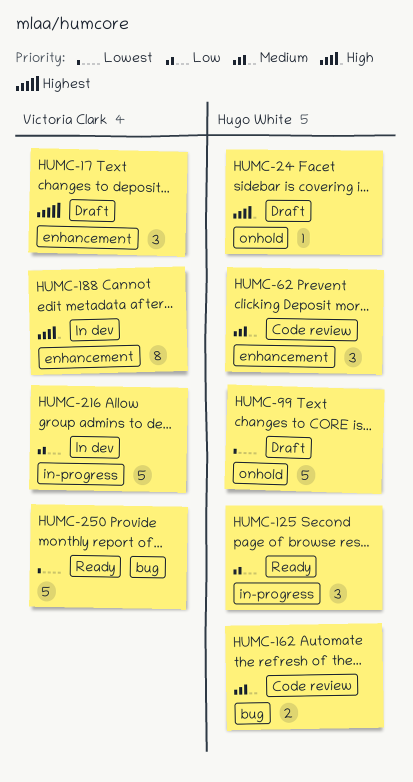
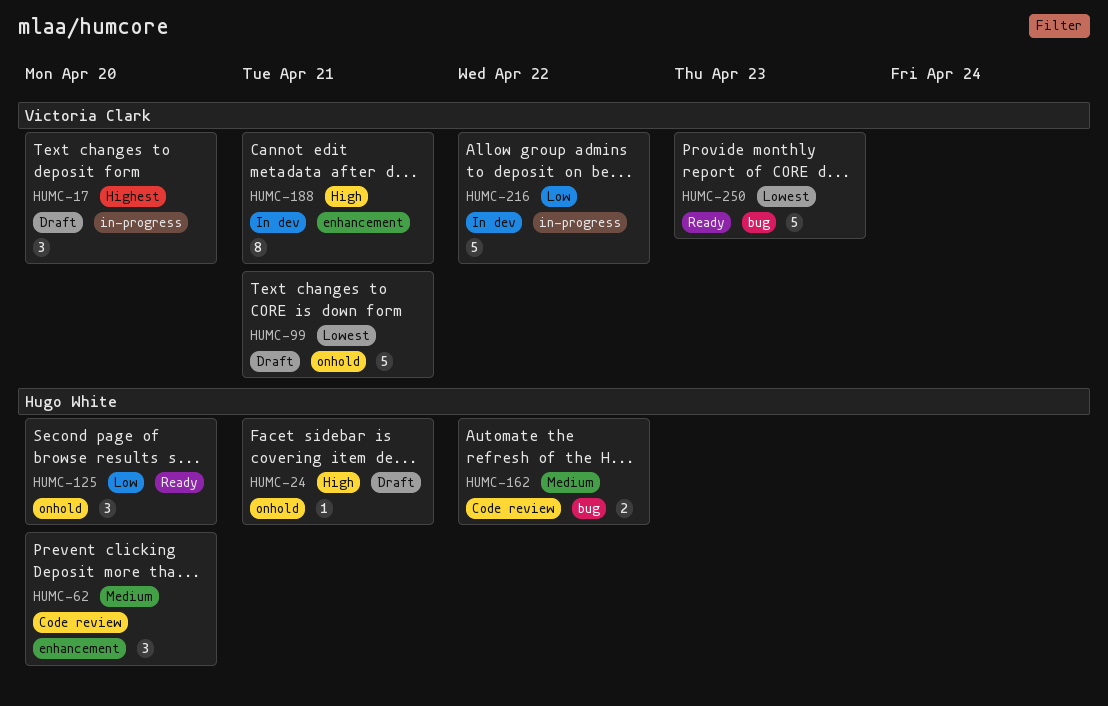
HUMC-17, label: enhancement -> in-progress
HUMC-99, owner: Hugo White -> Victoria Clark
HUMC-125, label: in-progress -> onhold

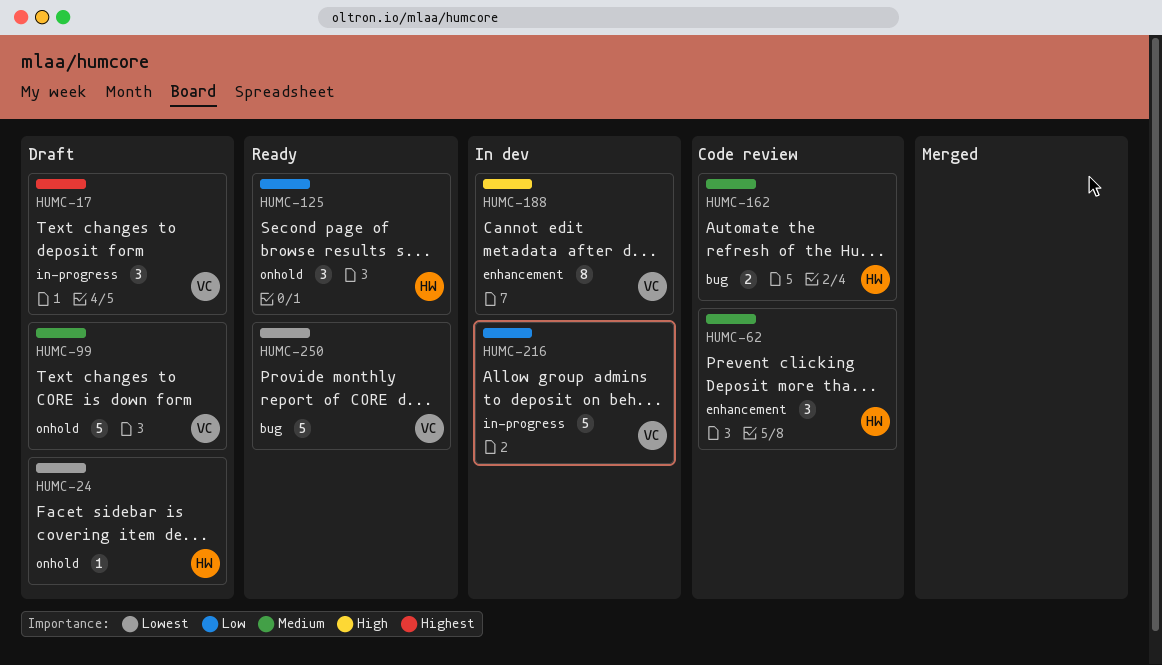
HUMC-24, priority: High -> Lowest
HUMC-99, priority: Lowest -> Medium

